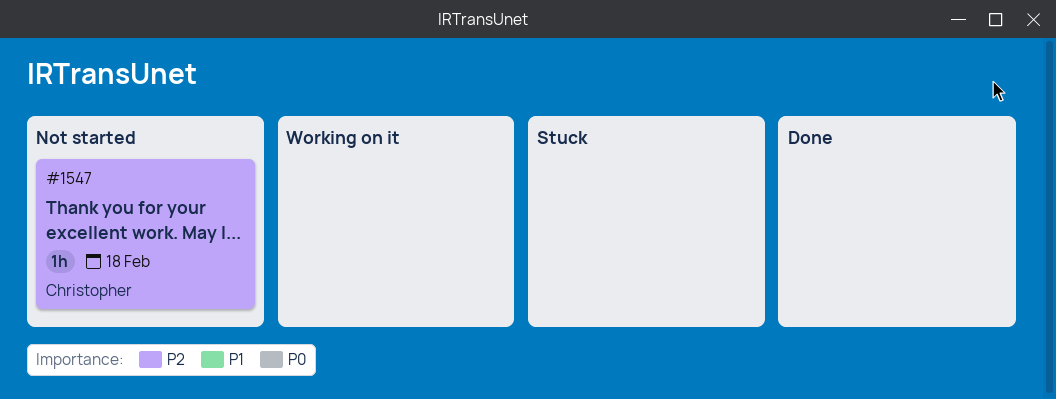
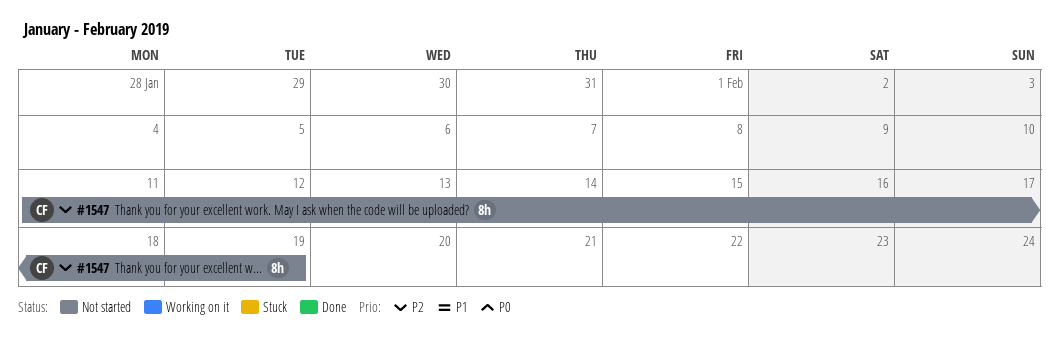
#1547, estimate: 1h -> 8h
#1547, due: Feb 18 -> Feb 19

